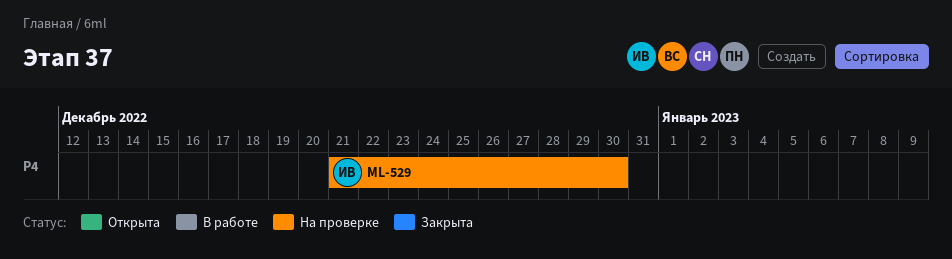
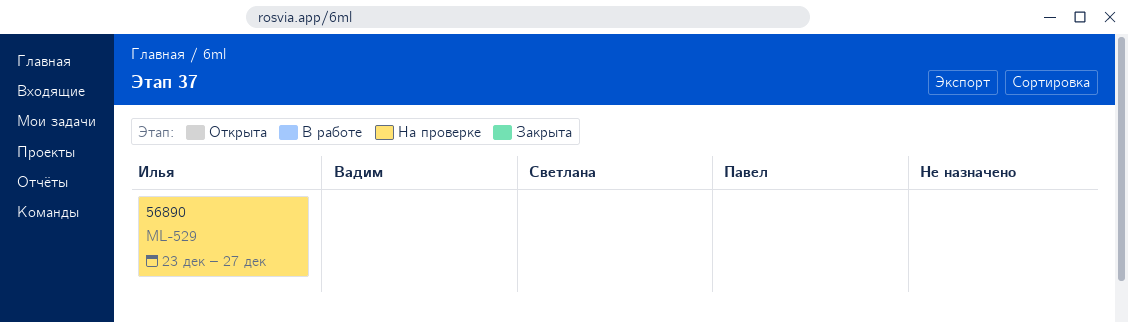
ML-529, start: Dec 21 -> Dec 23
ML-529, due: Dec 30 -> Dec 27

